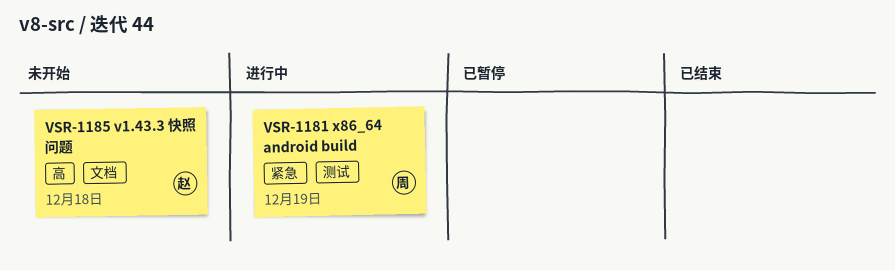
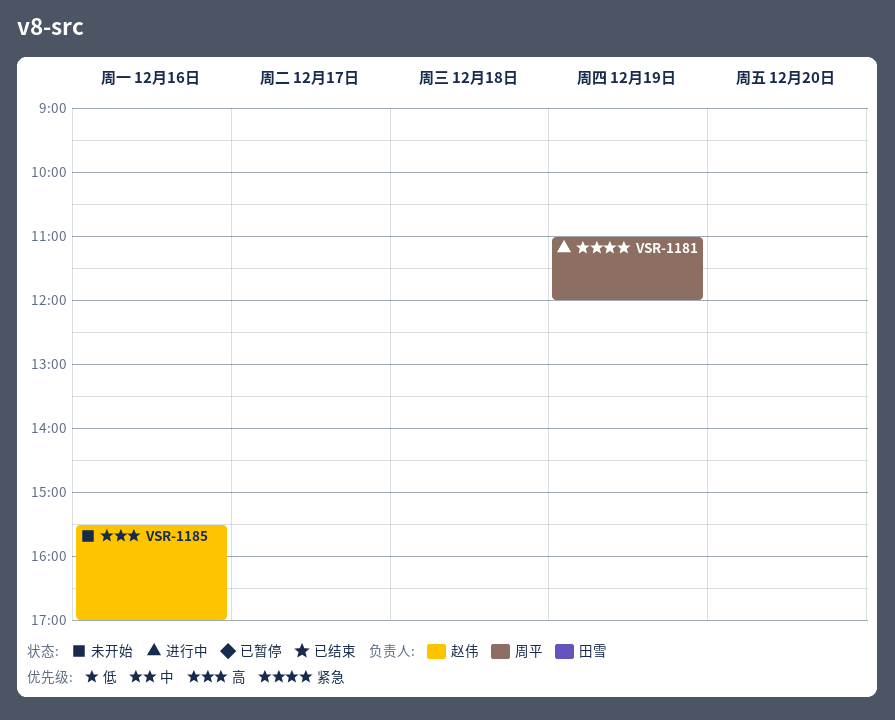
VSR-1185, day: Dec 18 -> Dec 16

